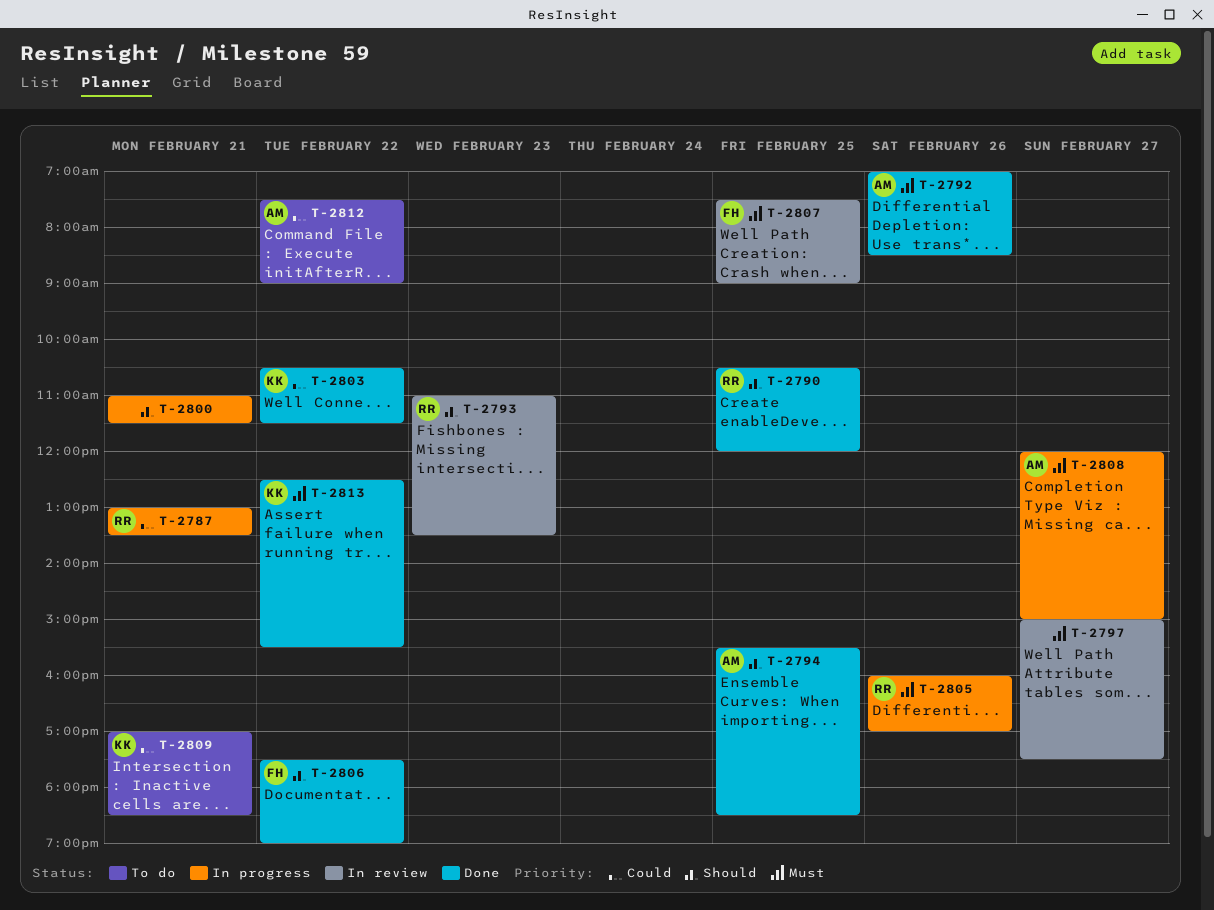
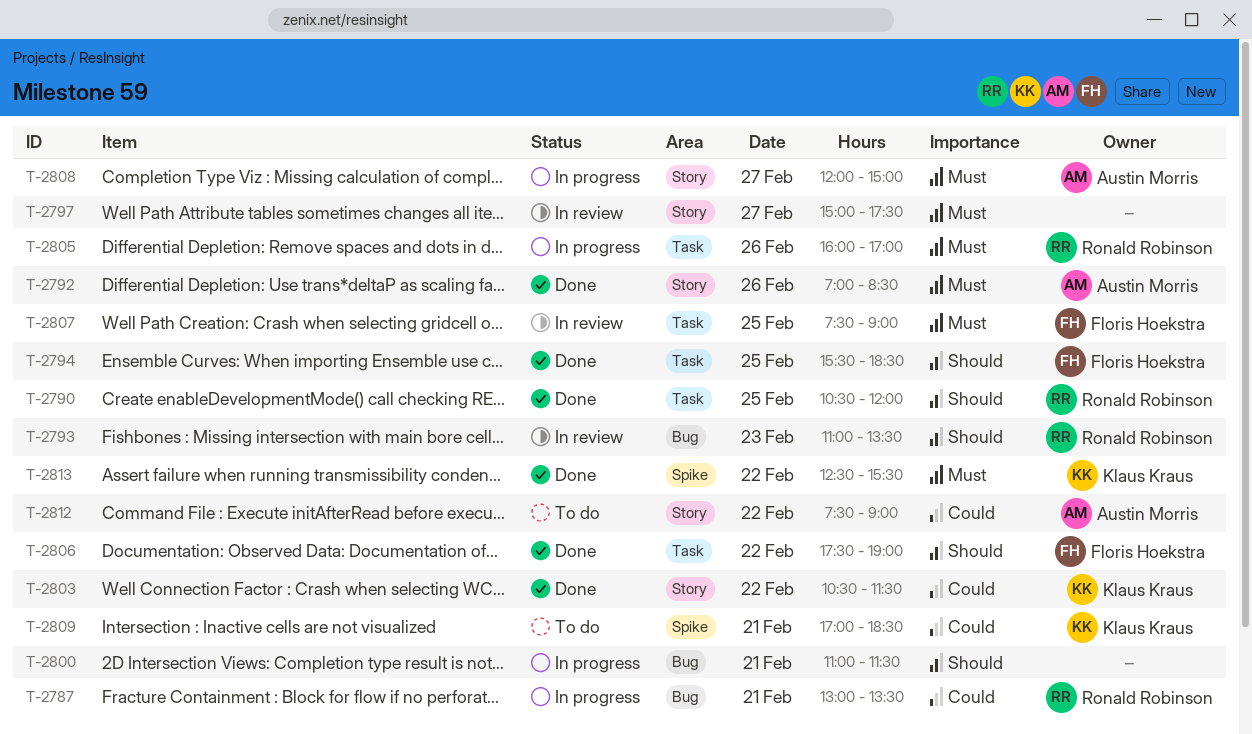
T-2794, owner: Austin Morris -> Floris Hoekstra

